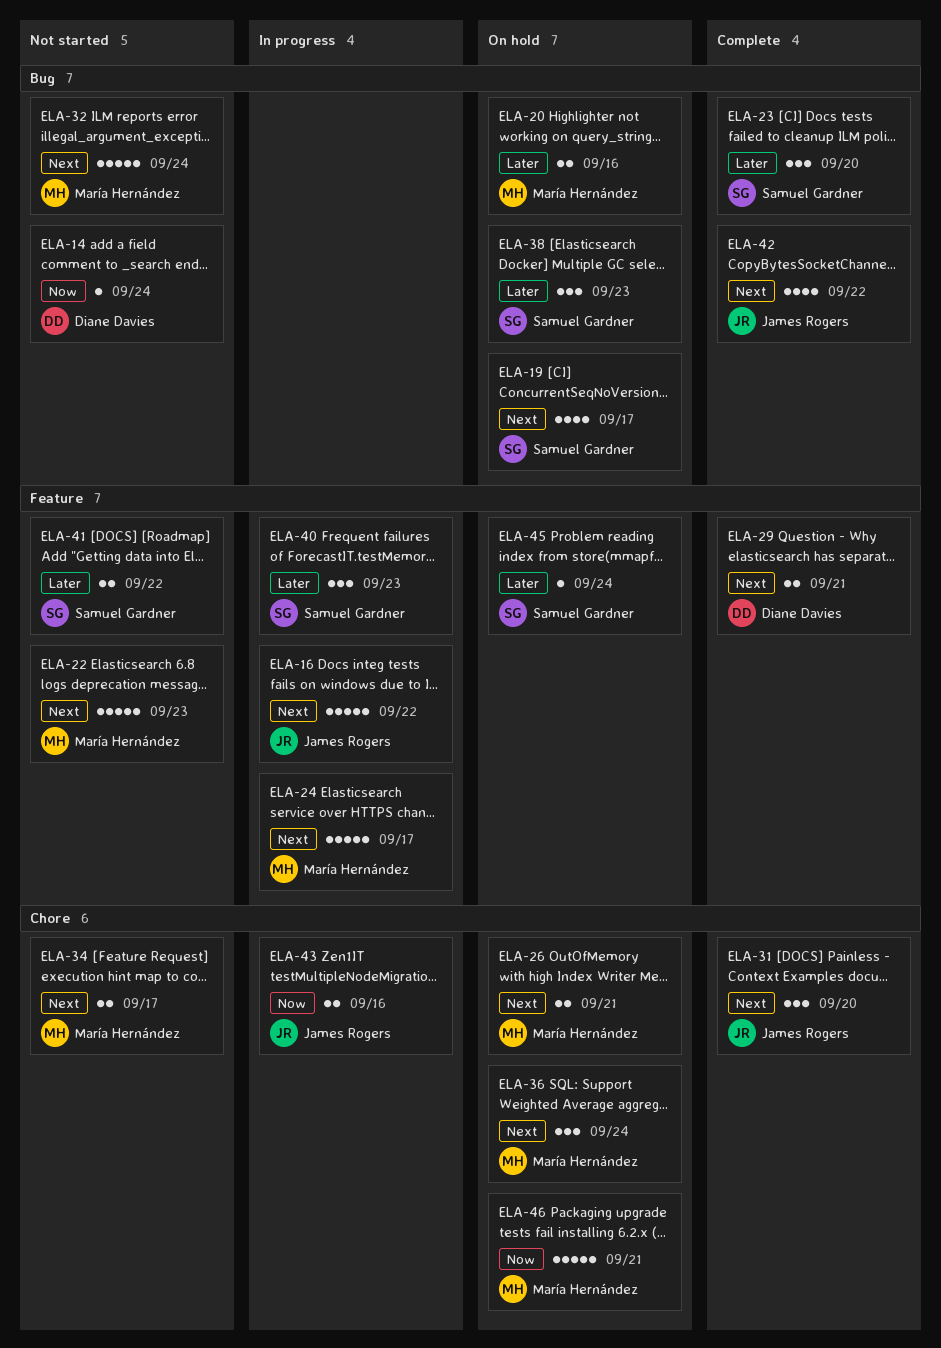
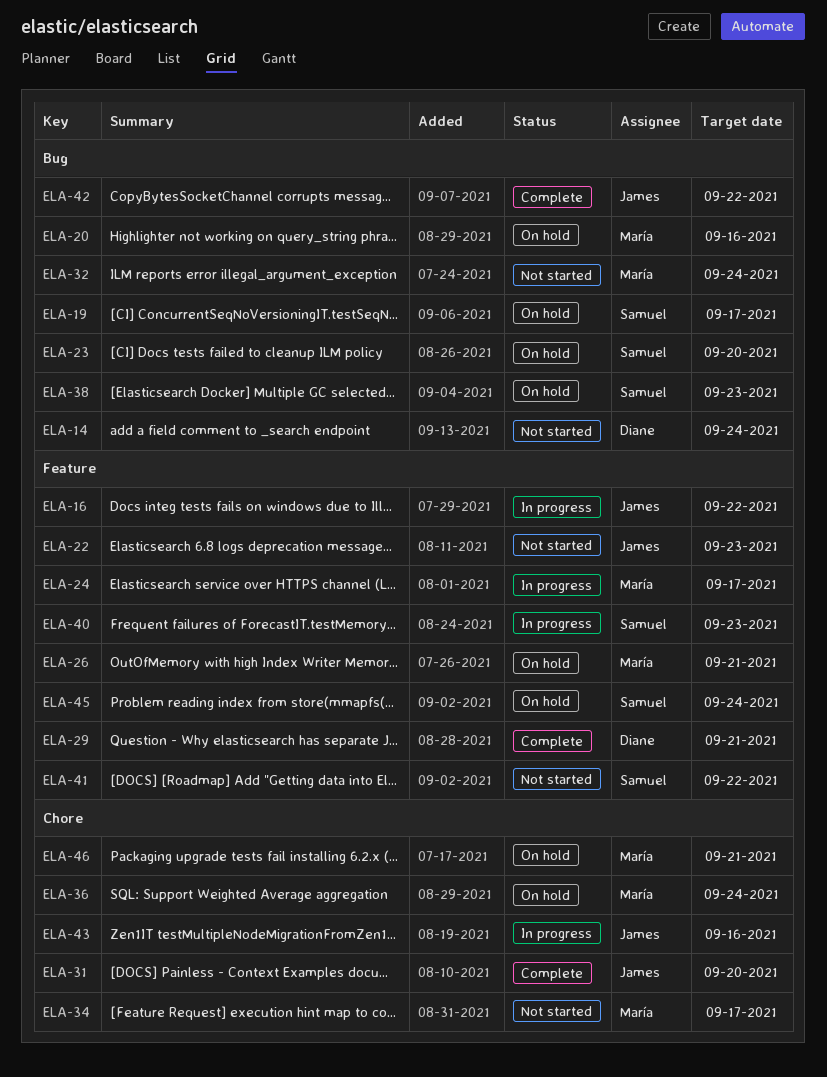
ELA-22, owner: María Hernández -> James Rogers
ELA-23, status: Complete -> On hold
ELA-26, label: Chore -> Feature

